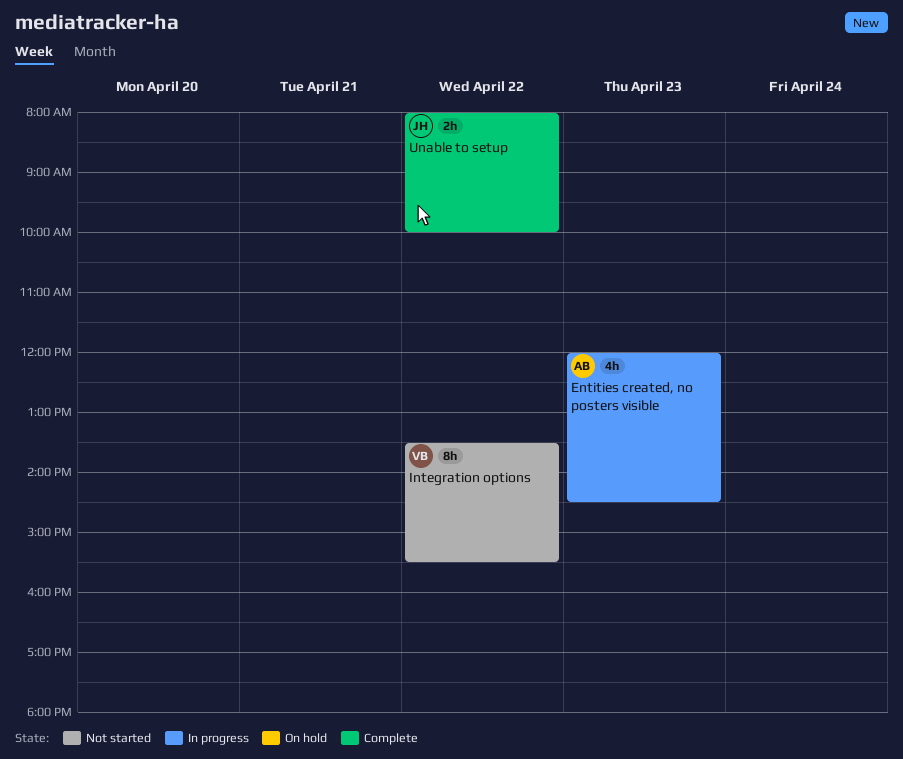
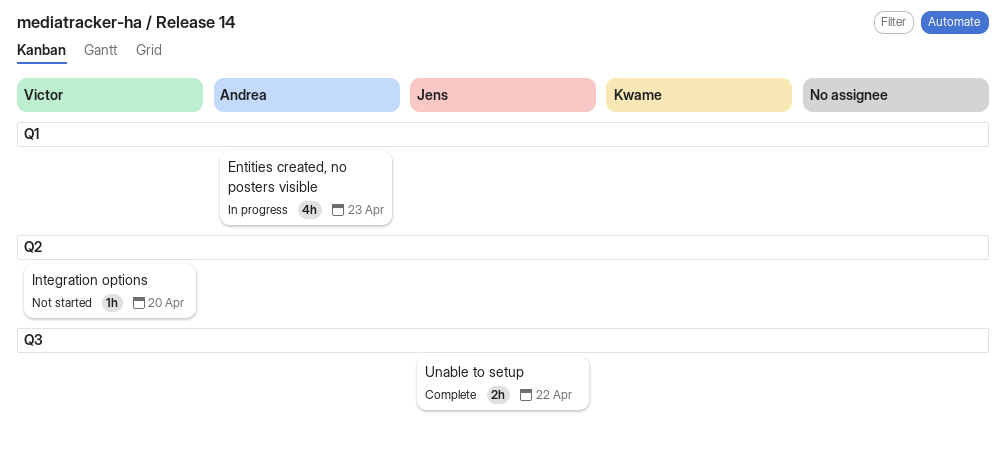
Integration options, estimate: 8h -> 1h
Integration options, day: Apr 22 -> Apr 20

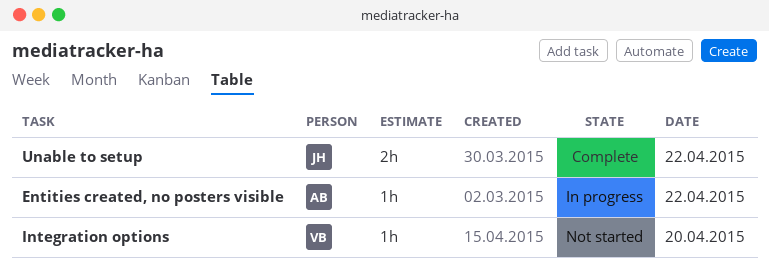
Entities created, no posters visible, estimate: 4h -> 1h
Entities created, no posters visible, day: Apr 23 -> Apr 22

